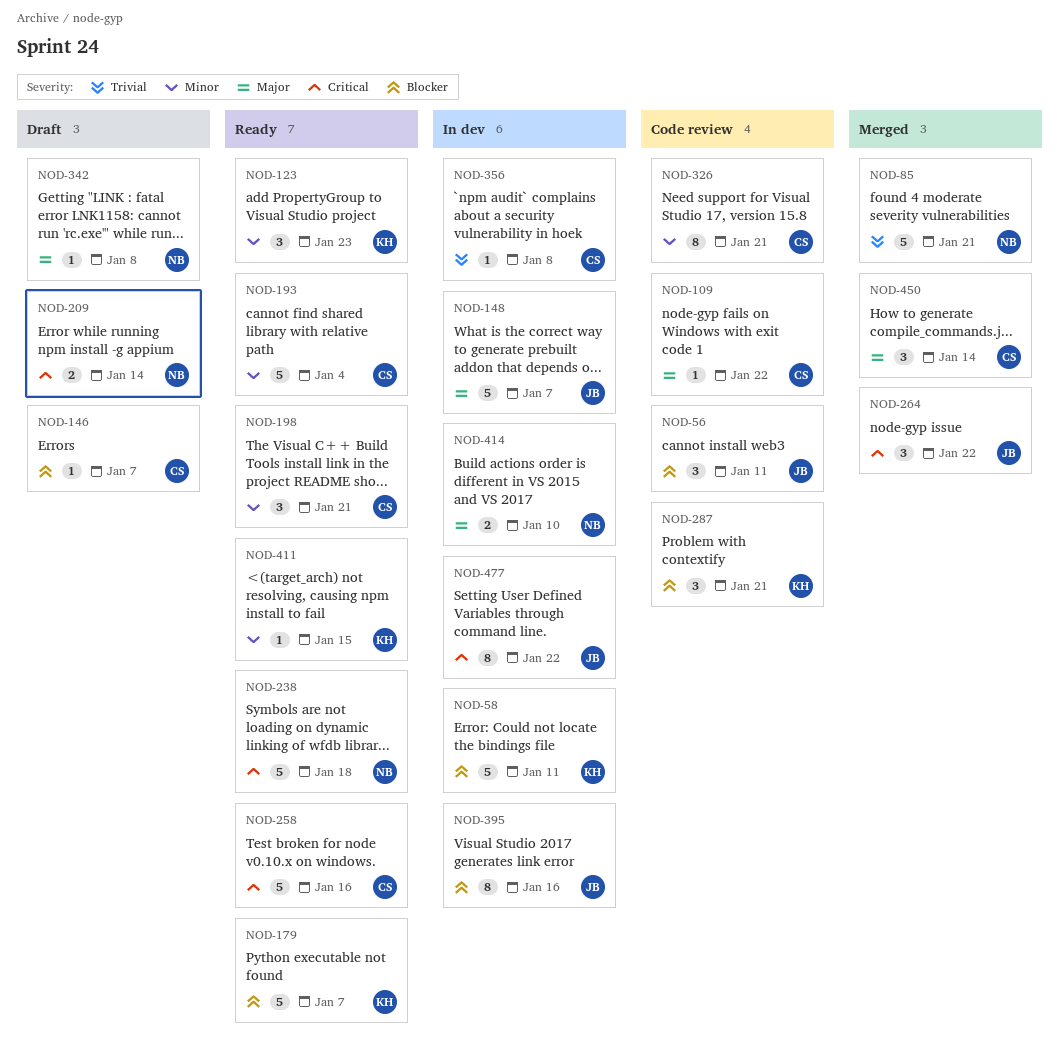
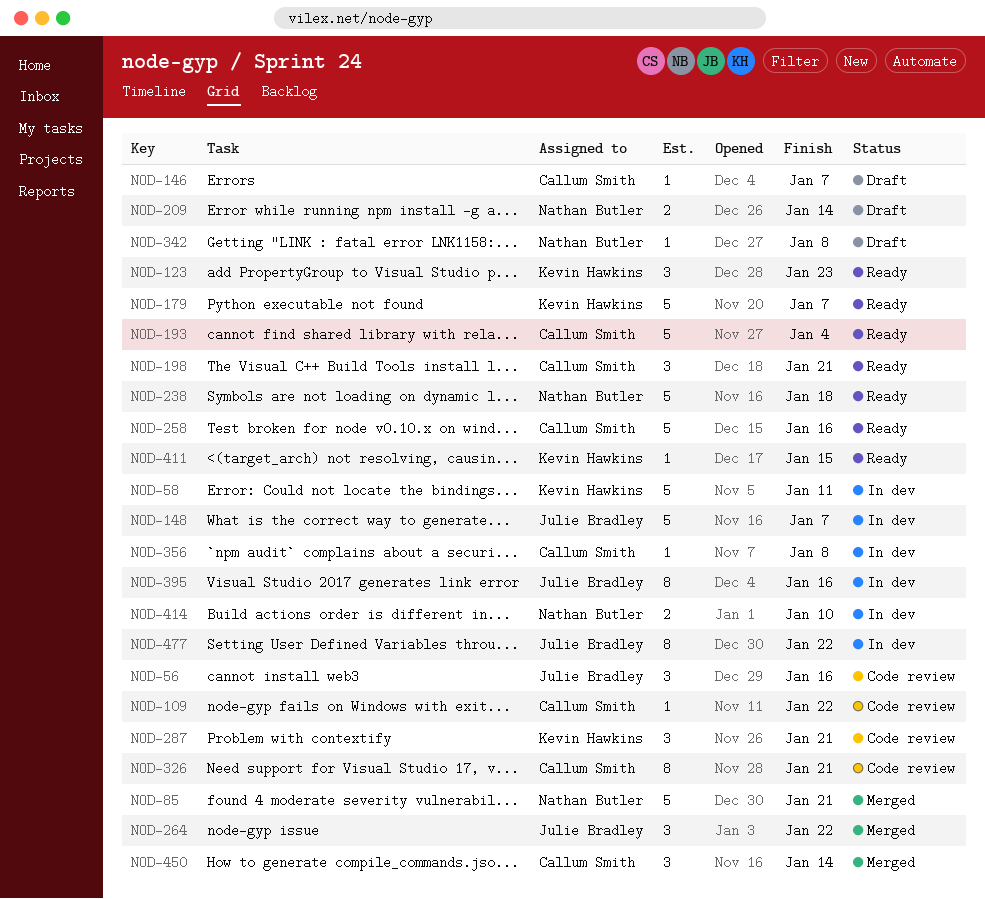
NOD-56, due: Jan 11 -> Jan 16

